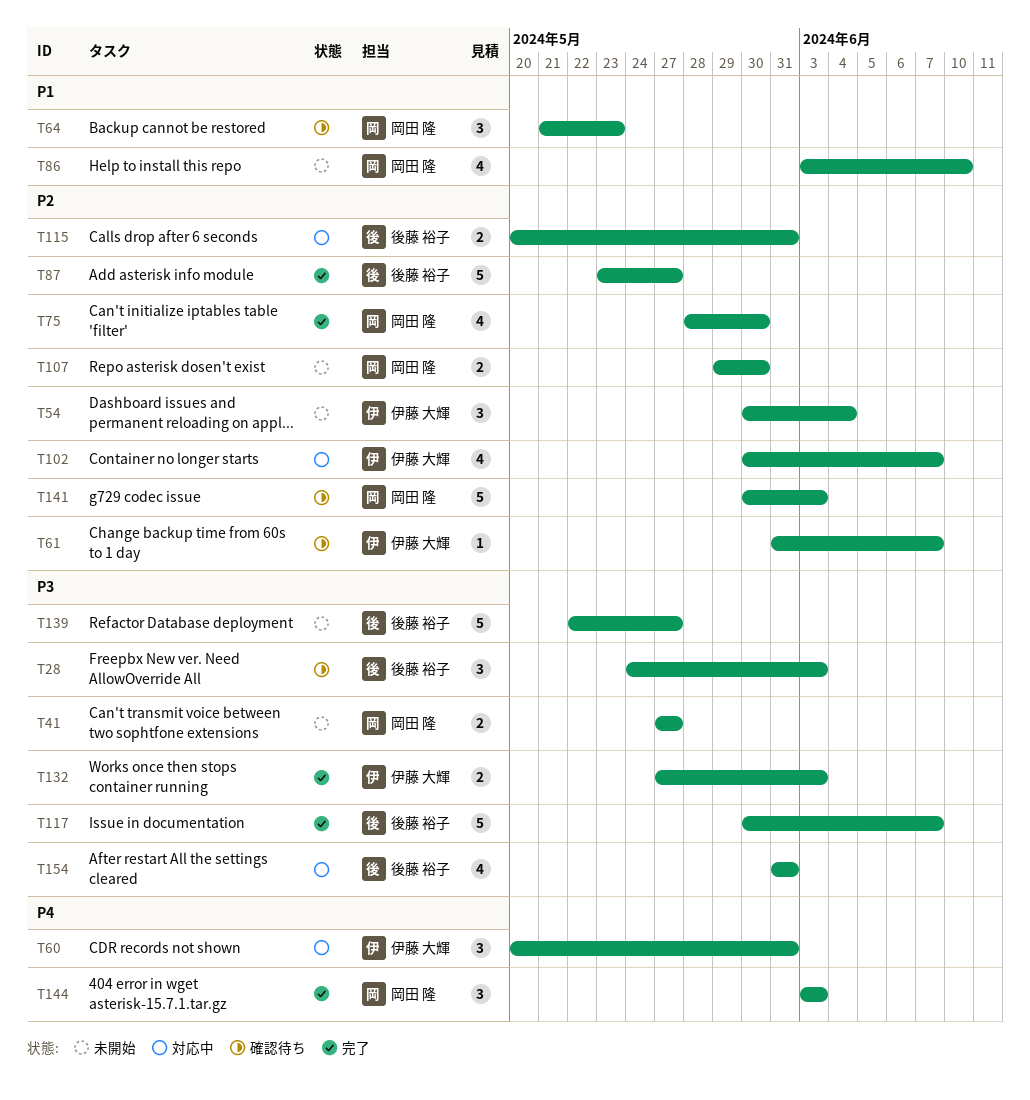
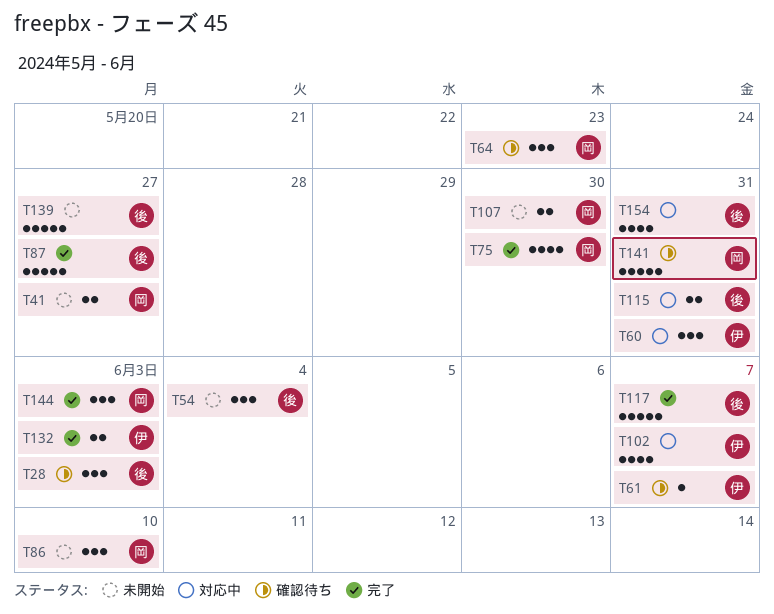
T54, owner: 伊藤 大輝 -> 後藤 裕子
T86, estimate: 4 -> 3
T141, due: Jun 3 -> May 31

